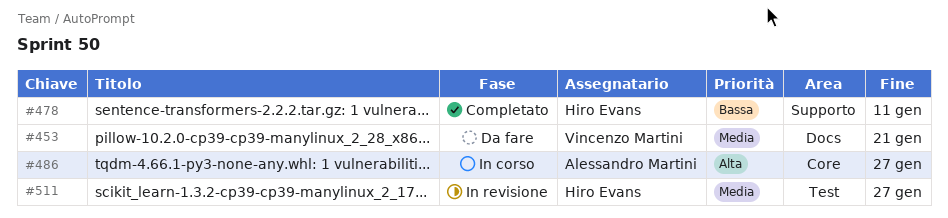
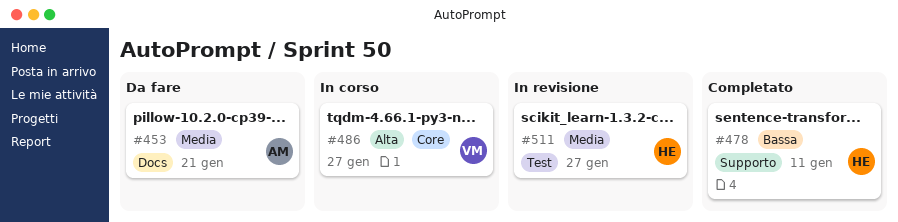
#453, owner: Vincenzo Martini -> Alessandro Martini
#486, owner: Alessandro Martini -> Vincenzo Martini

